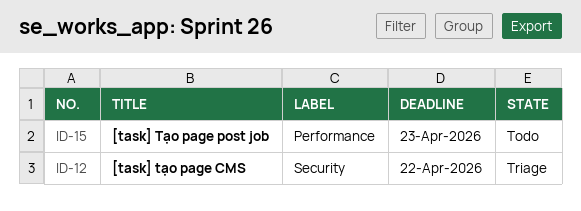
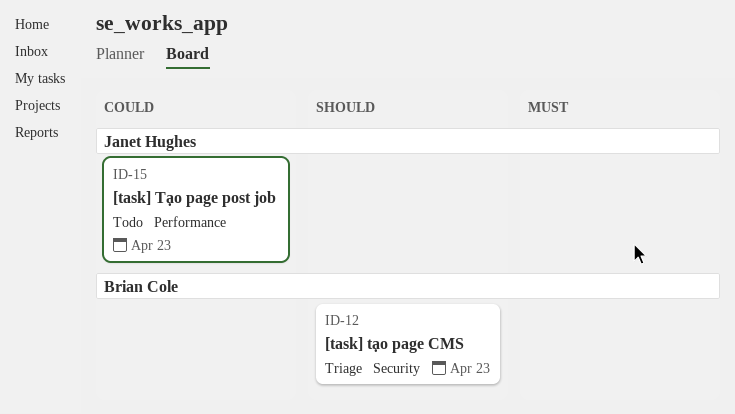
ID-12, due: Apr 22 -> Apr 23

